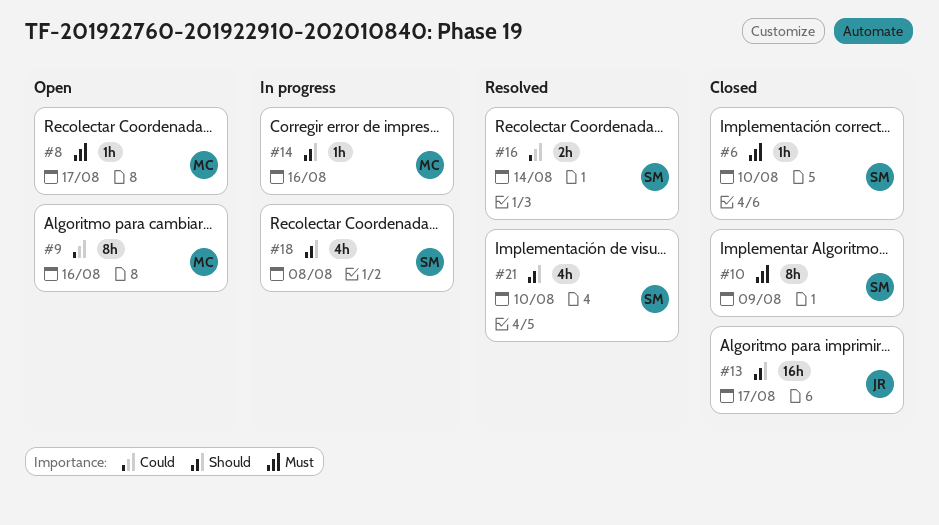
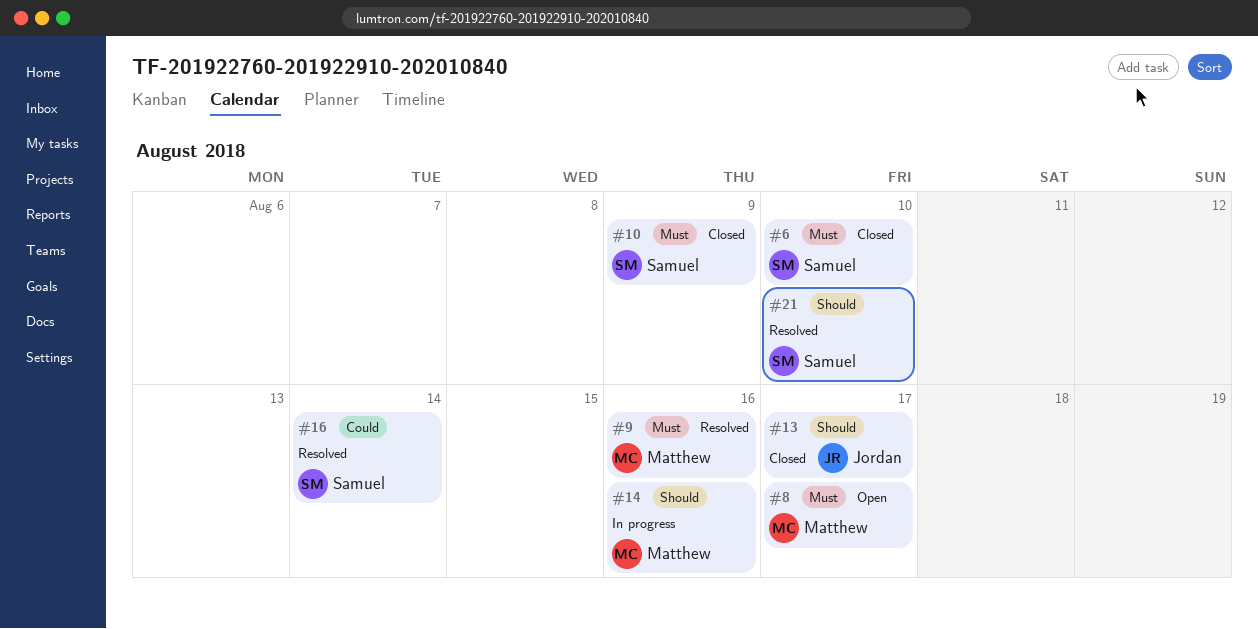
#9, status: Open -> Resolved
#9, priority: Could -> Must
#18: present -> none

